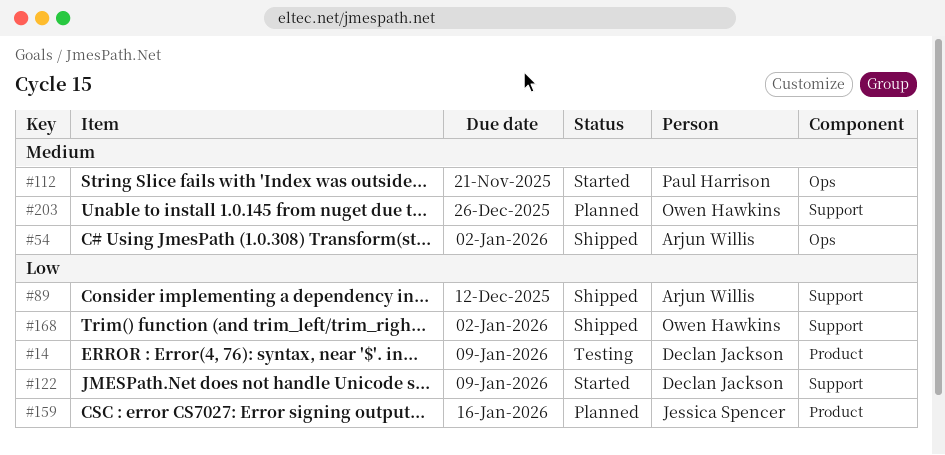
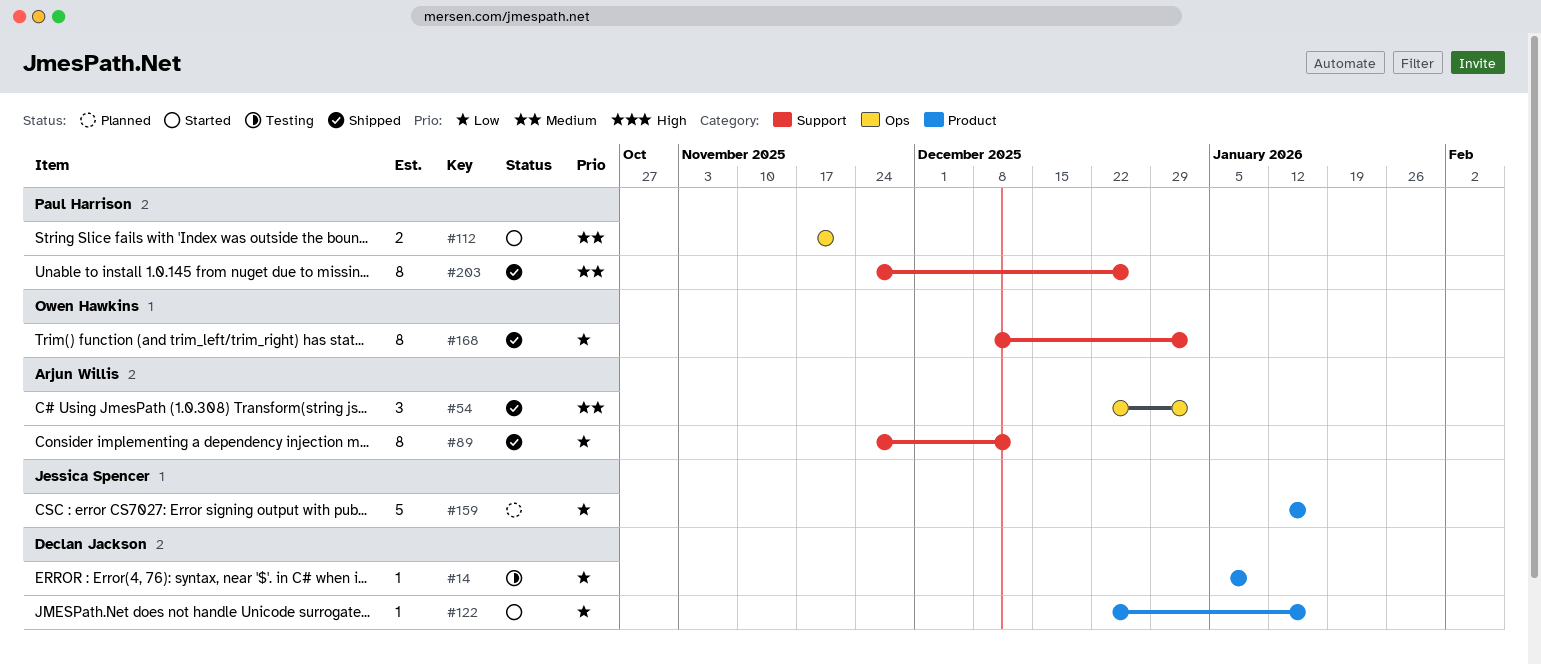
#122, label: Support -> Product
#122, due: Jan 9 -> Jan 16
#203, status: Planned -> Shipped
#203, owner: Owen Hawkins -> Paul Harrison

